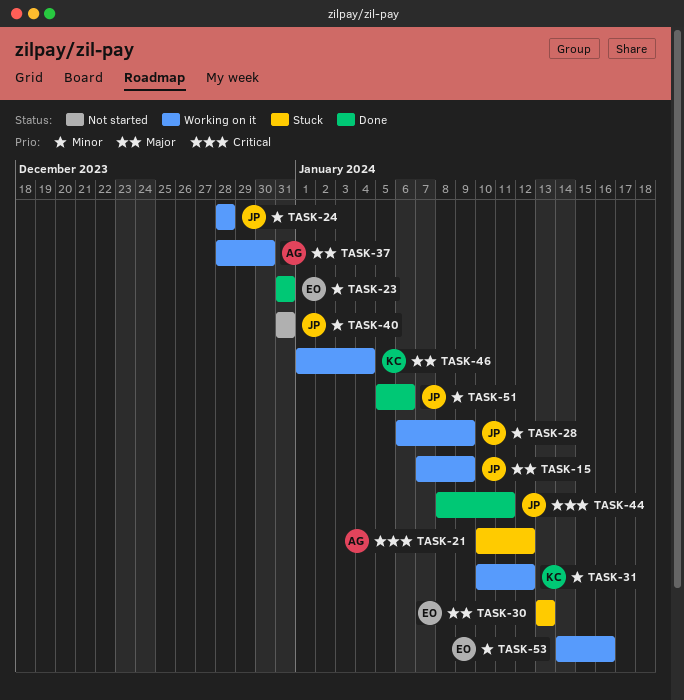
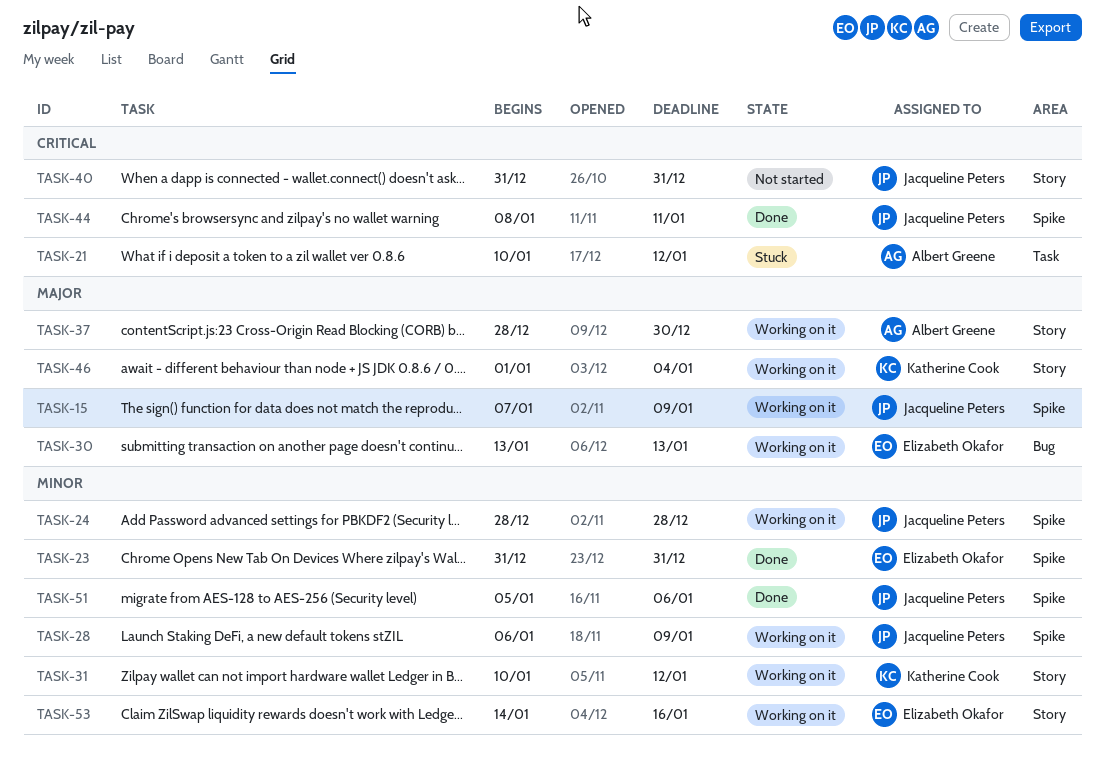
TASK-30, status: Stuck -> Working on it
TASK-40, priority: Minor -> Critical

